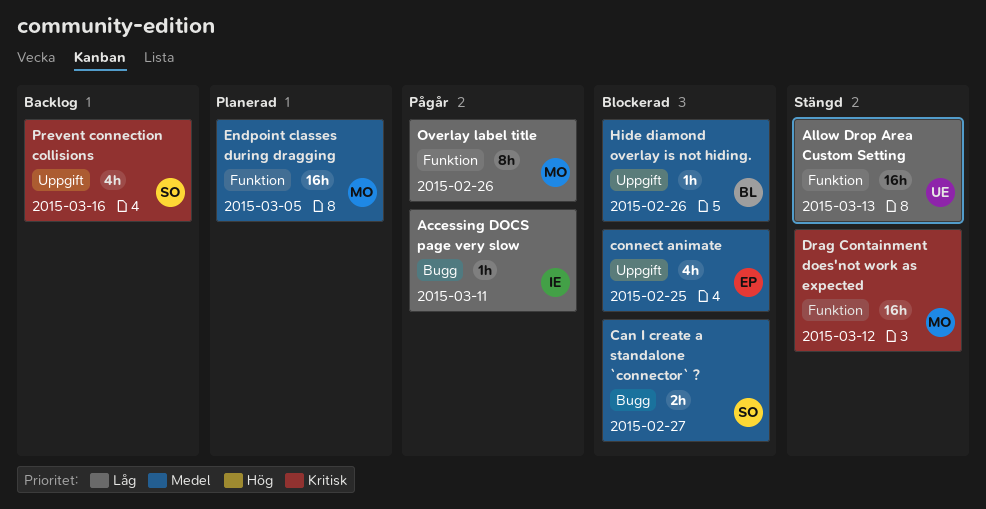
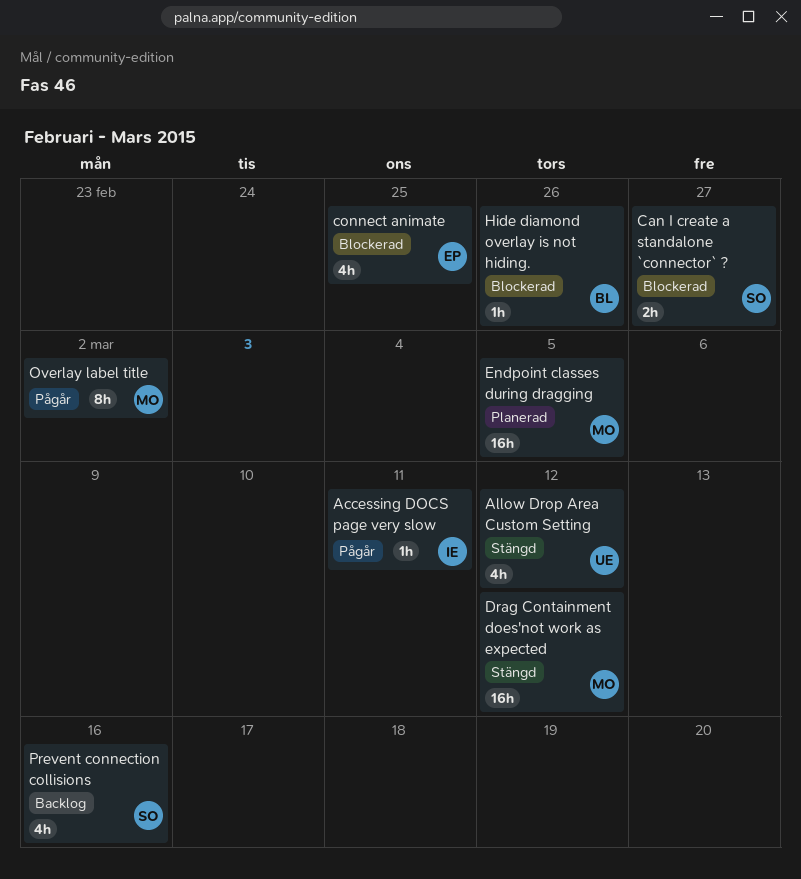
Allow Drop Area Custom Setting, estimate: 16h -> 4h
Allow Drop Area Custom Setting, due: Mar 13 -> Mar 12
Overlay label title, due: Feb 26 -> Mar 2

